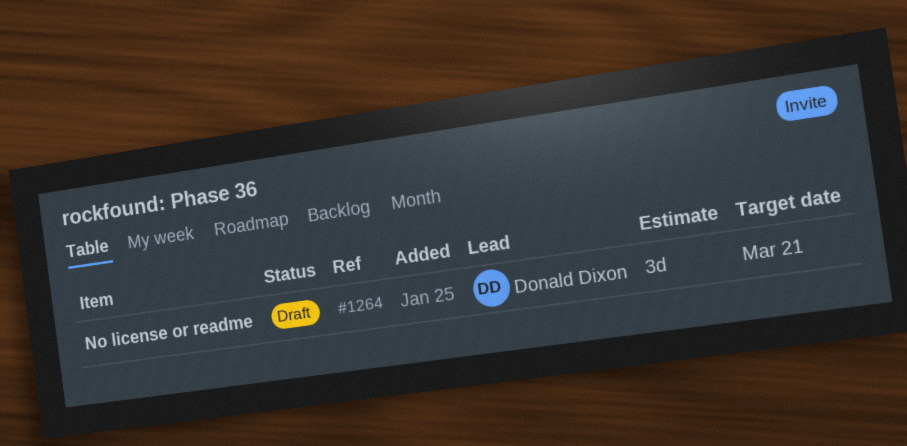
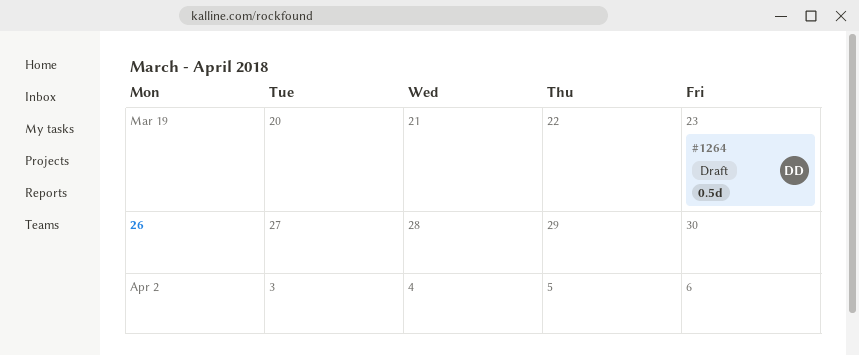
#1264, estimate: 3d -> 0.5d
#1264, due: Mar 21 -> Mar 23

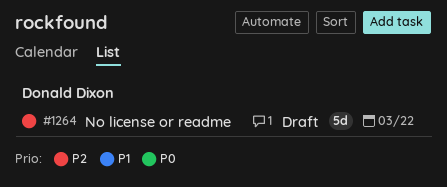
#1264, estimate: 0.5d -> 5d
#1264, due: Mar 23 -> Mar 22

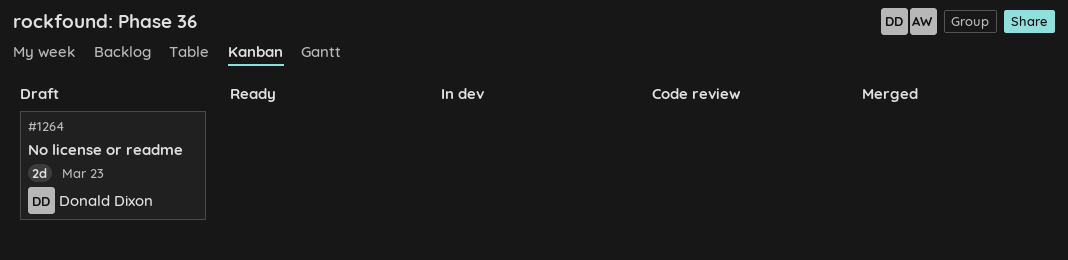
#1264, estimate: 5d -> 2d
#1264, due: Mar 22 -> Mar 23

